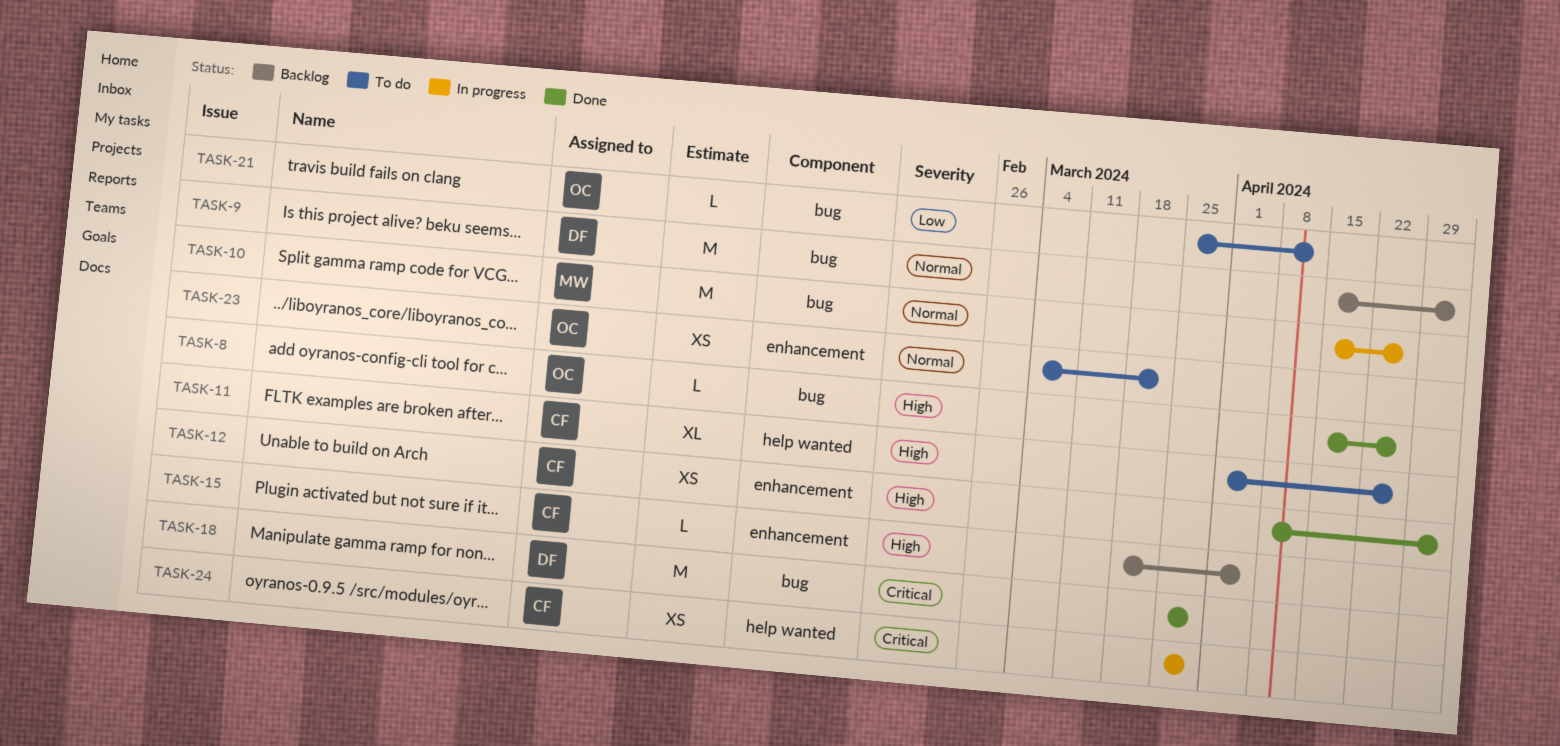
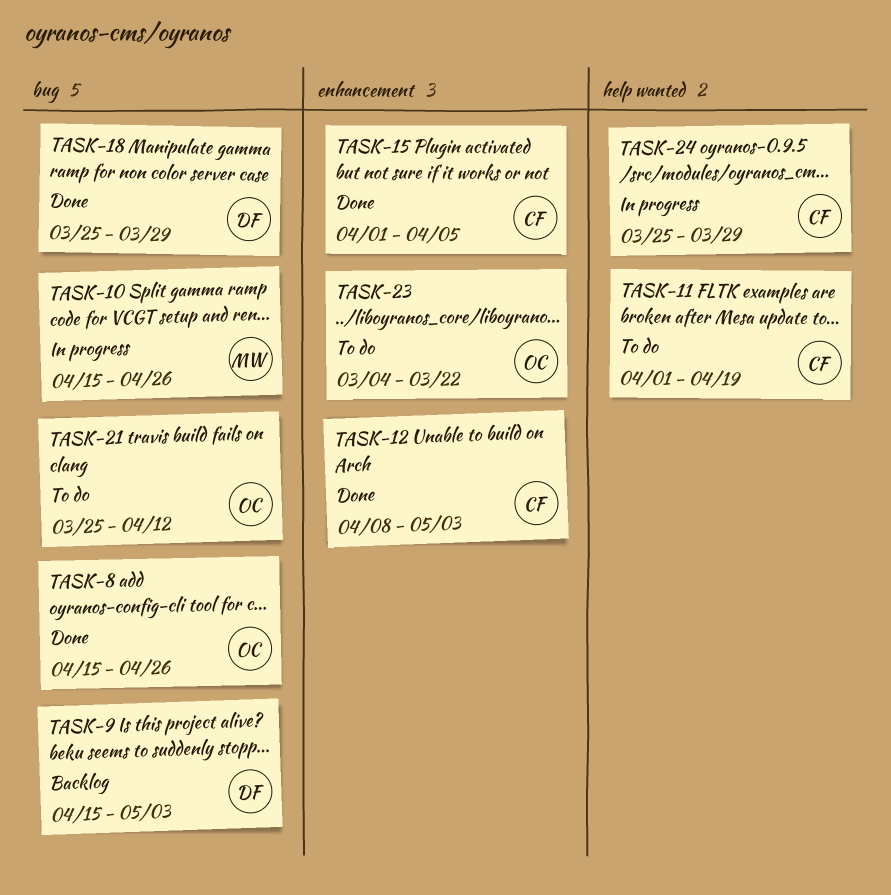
TASK-11, due: Apr 26 -> Apr 19
TASK-15, status: Backlog -> Done
TASK-15, start: Mar 18 -> Apr 1

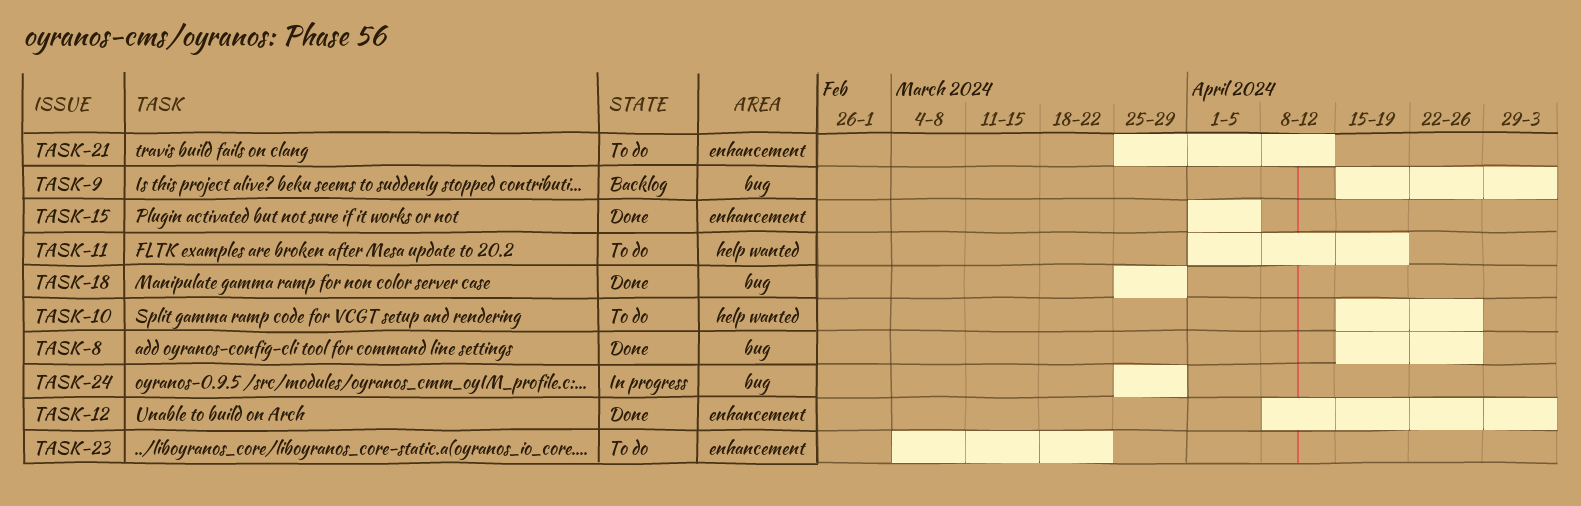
TASK-10, status: In progress -> To do
TASK-10, label: bug -> help wanted
TASK-21, label: bug -> enhancement
TASK-24, label: help wanted -> bug

